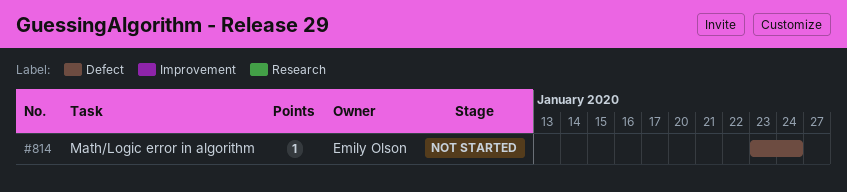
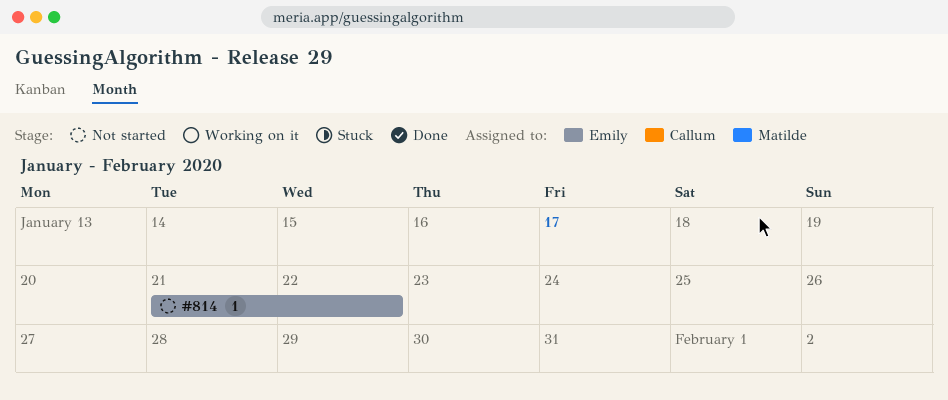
#814, start: Jan 23 -> Jan 21
#814, due: Jan 24 -> Jan 22

